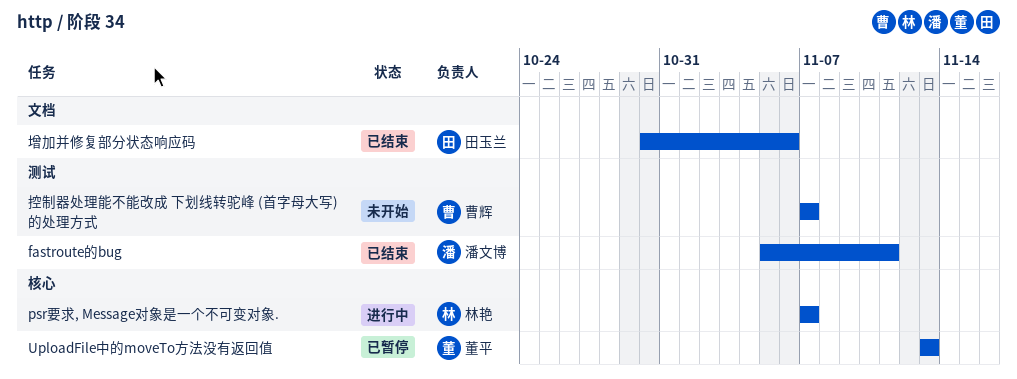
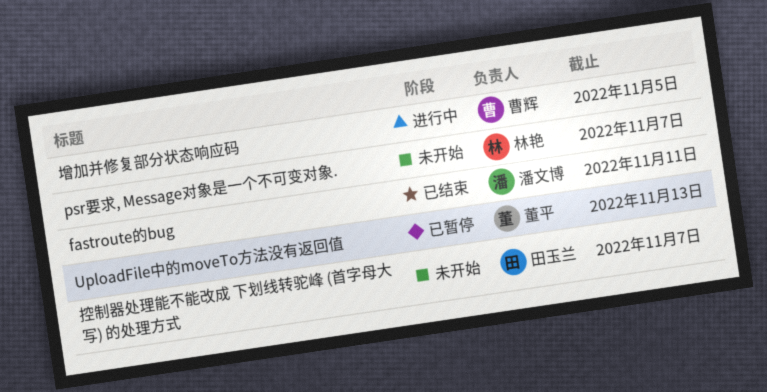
psr要求, Message对象是一个不可变对象., status: 进行中 -> 未开始
增加并修复部分状态响应码, status: 已结束 -> 进行中
增加并修复部分状态响应码, owner: 田玉兰 -> 曹辉
增加并修复部分状态响应码, due: Nov 6 -> Nov 5
控制器处理能不能改成 下划线转驼峰 (首字母大写) 的处理方式, owner: 曹辉 -> 田玉兰

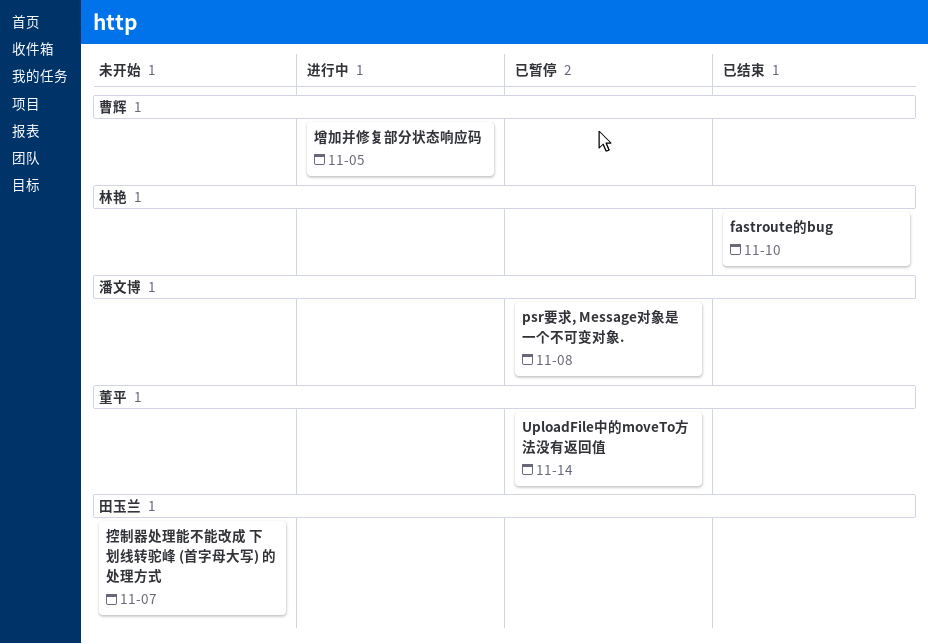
fastroute的bug, owner: 潘文博 -> 林艳
fastroute的bug, due: Nov 11 -> Nov 10
psr要求, Message对象是一个不可变对象., status: 未开始 -> 已暂停
psr要求, Message对象是一个不可变对象., owner: 林艳 -> 潘文博
psr要求, Message对象是一个不可变对象., due: Nov 7 -> Nov 8
UploadFile中的moveTo方法没有返回值, due: Nov 13 -> Nov 14

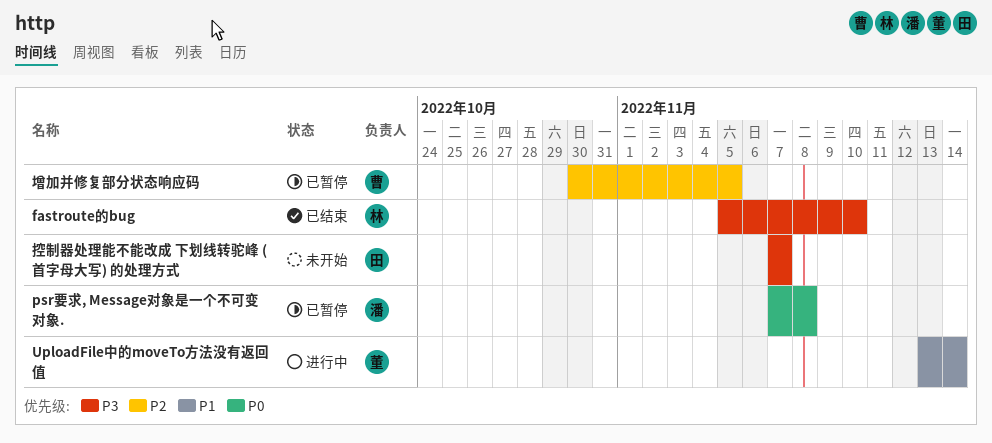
UploadFile中的moveTo方法没有返回值, status: 已暂停 -> 进行中
增加并修复部分状态响应码, status: 进行中 -> 已暂停

